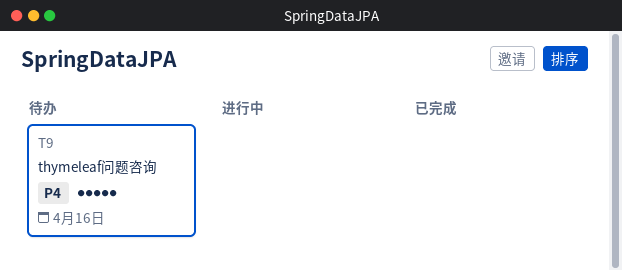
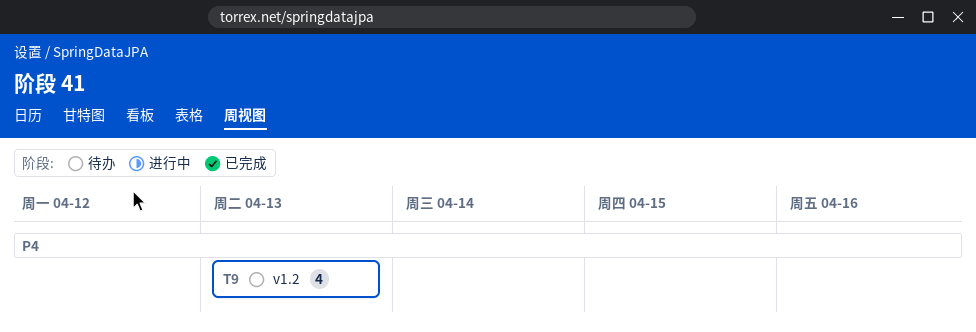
T9, estimate: 5 -> 4
T9, due: Apr 16 -> Apr 13

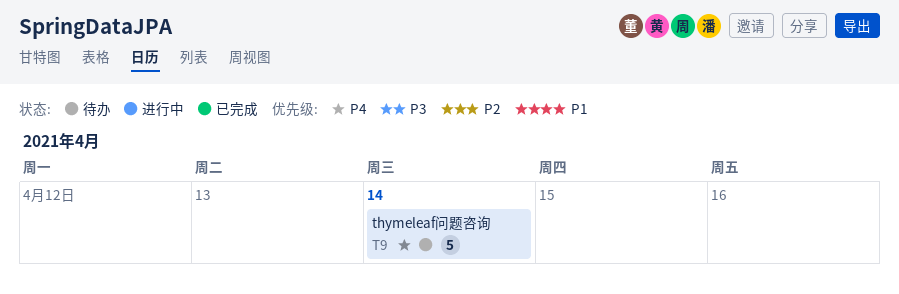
T9, estimate: 4 -> 5
T9, due: Apr 13 -> Apr 14

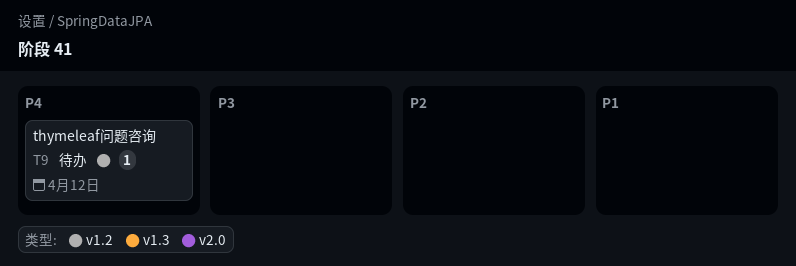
T9, estimate: 5 -> 1
T9, due: Apr 14 -> Apr 12

